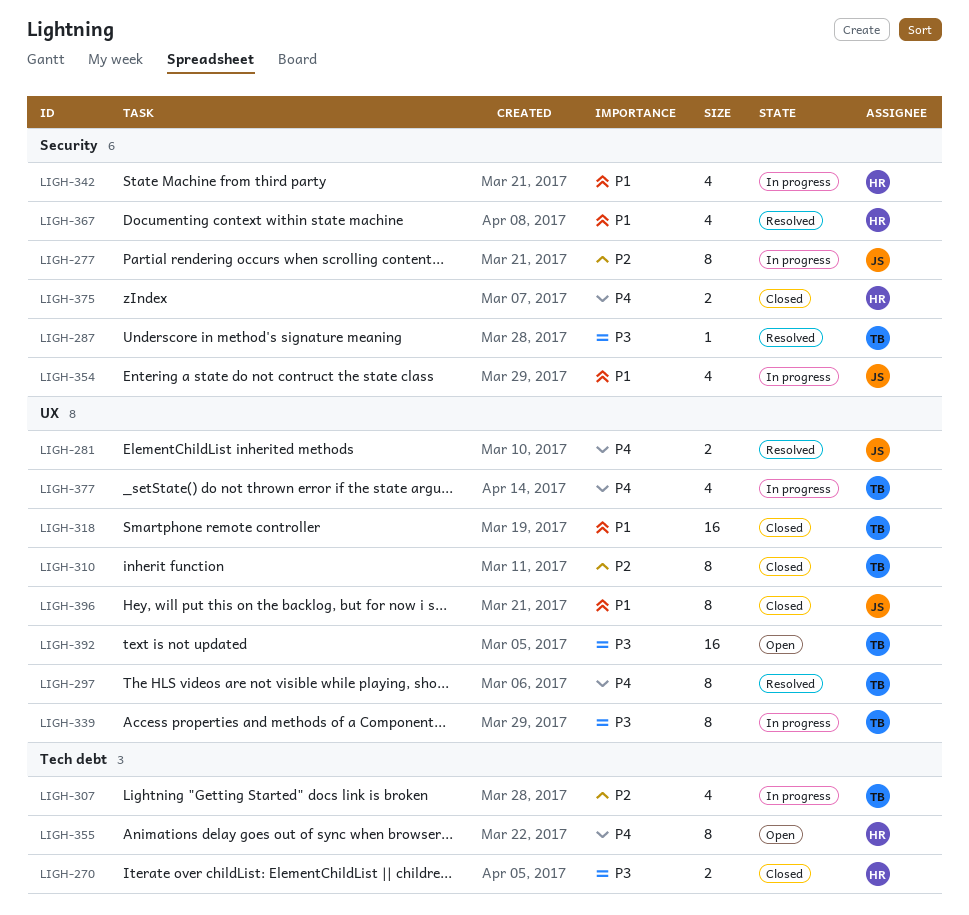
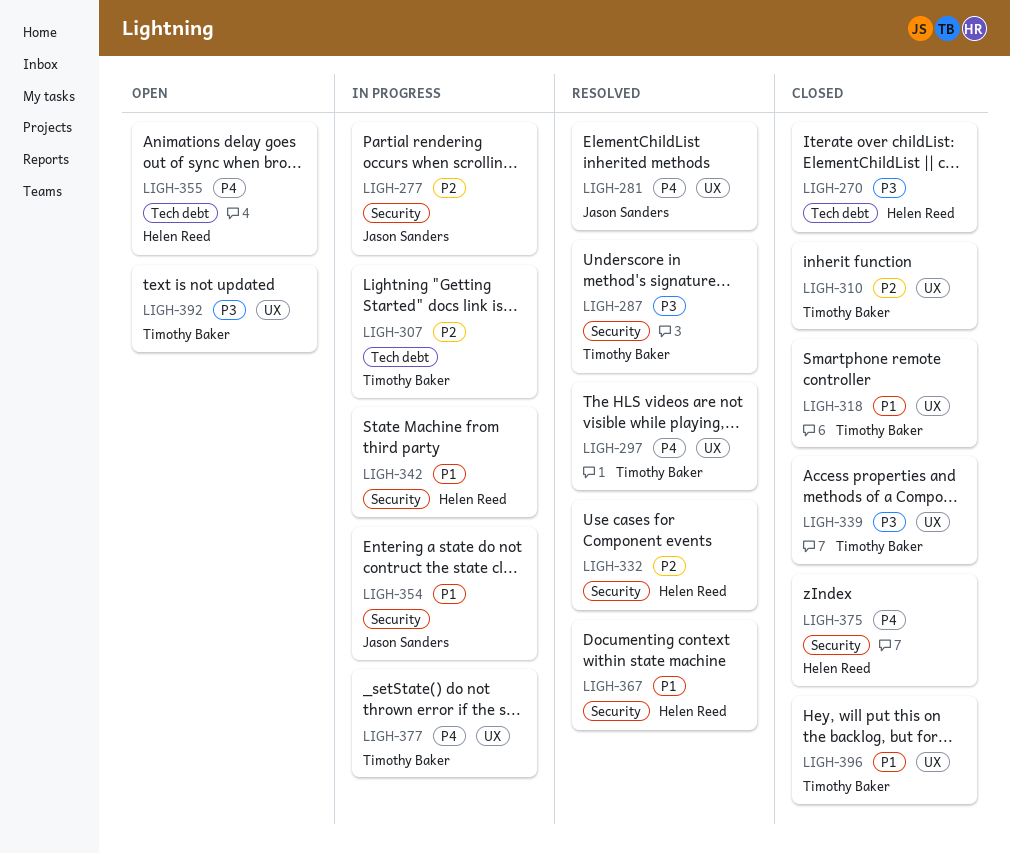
LIGH-332: none -> present
LIGH-339, status: In progress -> Closed
LIGH-396, owner: Jason Sanders -> Timothy Baker

